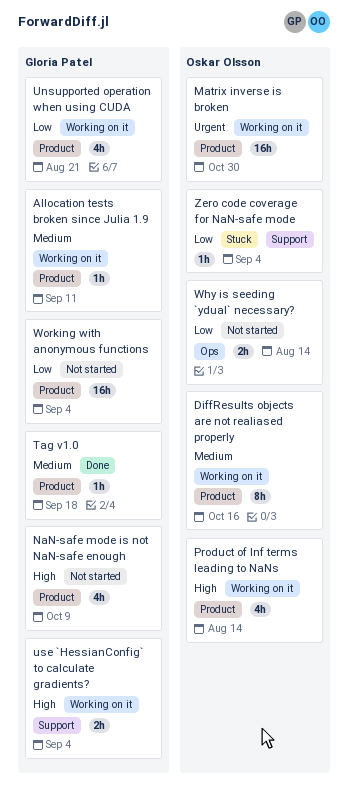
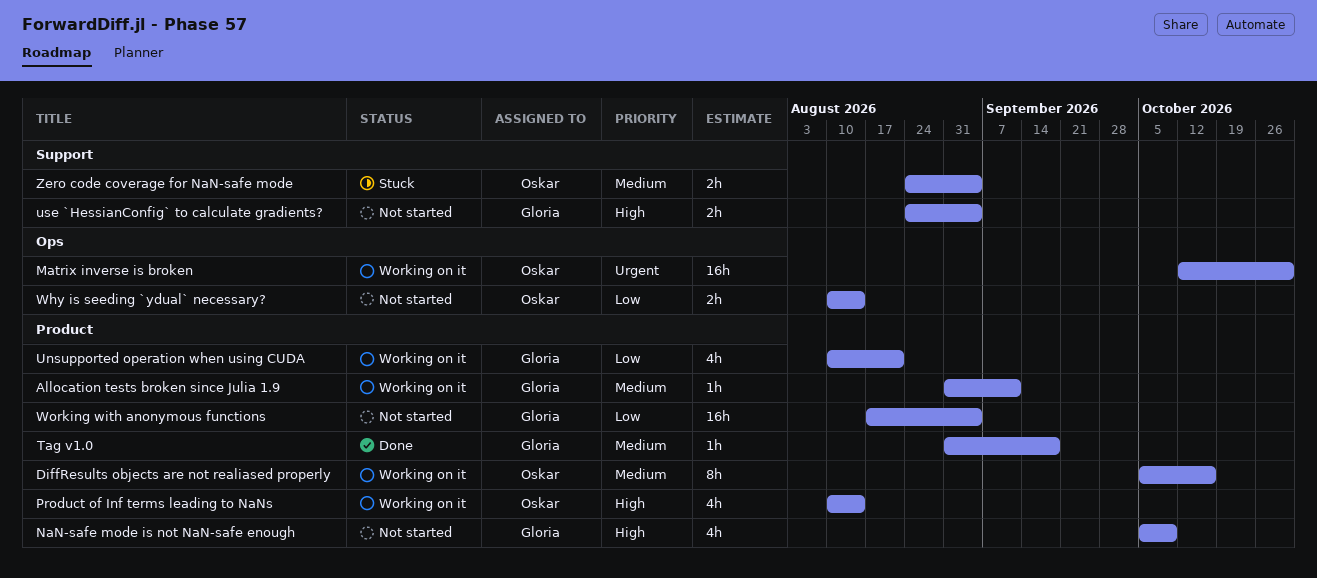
Matrix inverse is broken, label: Product -> Ops
use `HessianConfig` to calculate gradients?, status: Working on it -> Not started
Zero code coverage for NaN-safe mode, priority: Low -> Medium
Zero code coverage for NaN-safe mode, estimate: 1h -> 2h

